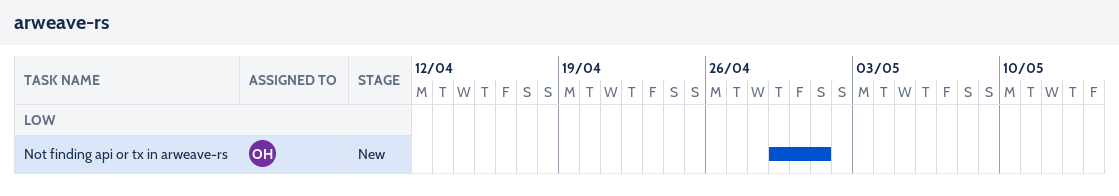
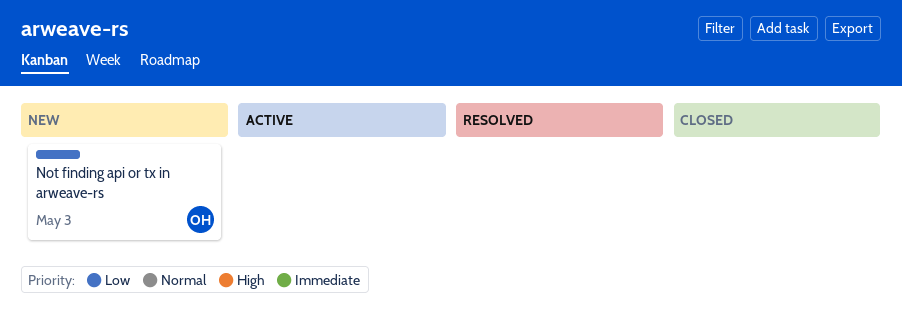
Not finding api or tx in arweave-rs, due: May 1 -> May 3

